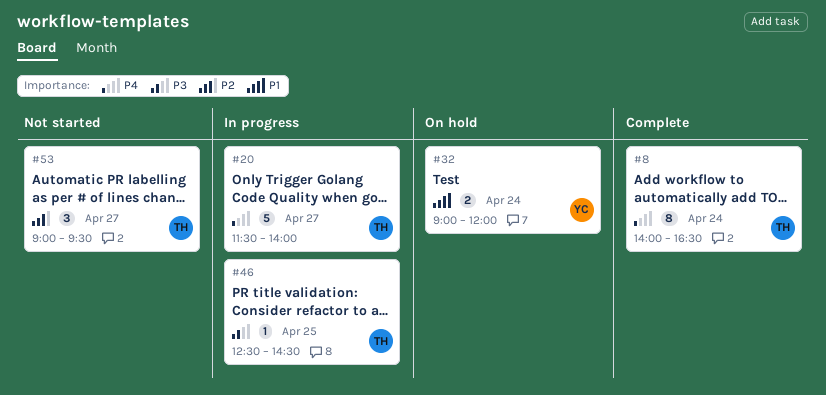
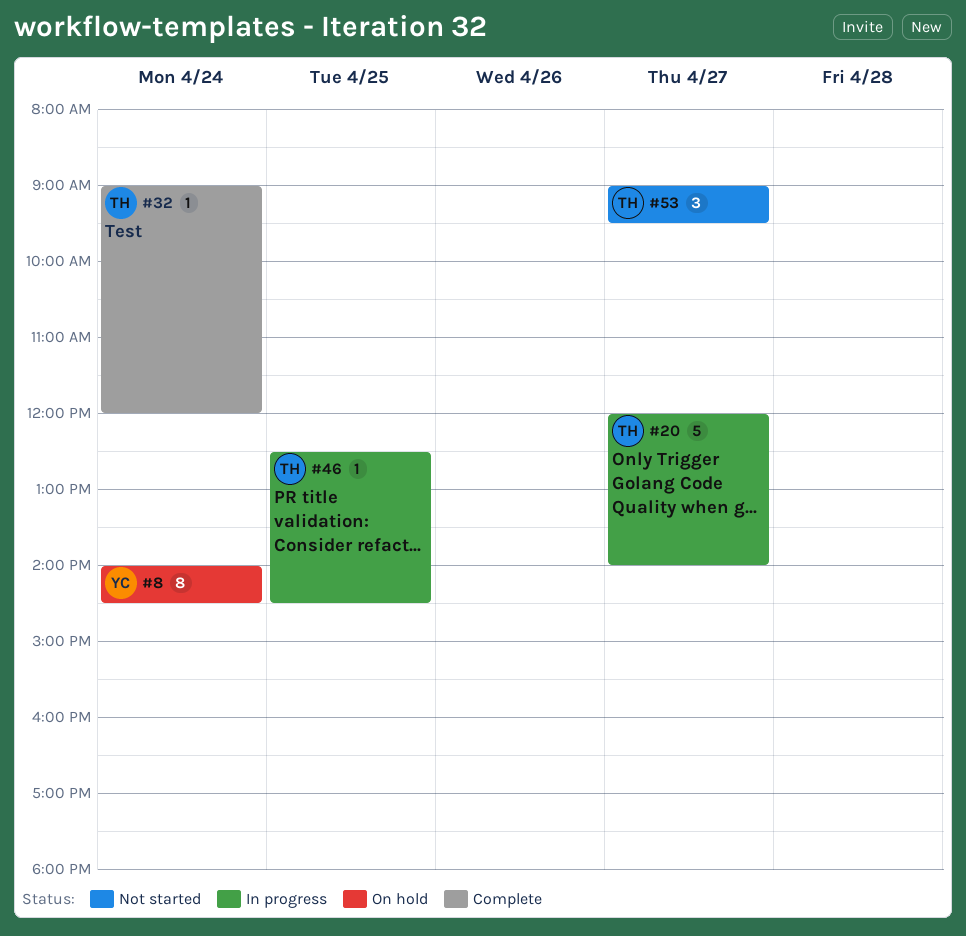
#8, status: Complete -> On hold
#8, owner: TH -> YC
#8, ends: 16:30 -> 14:30
#20, begins: 11:30 -> 12:00
#32, status: On hold -> Complete
#32, owner: YC -> TH
#32, estimate: 2 -> 1

